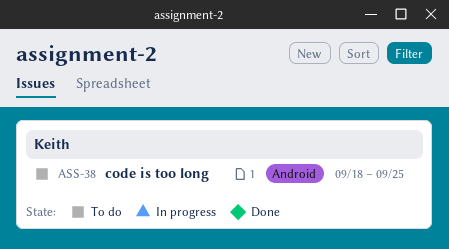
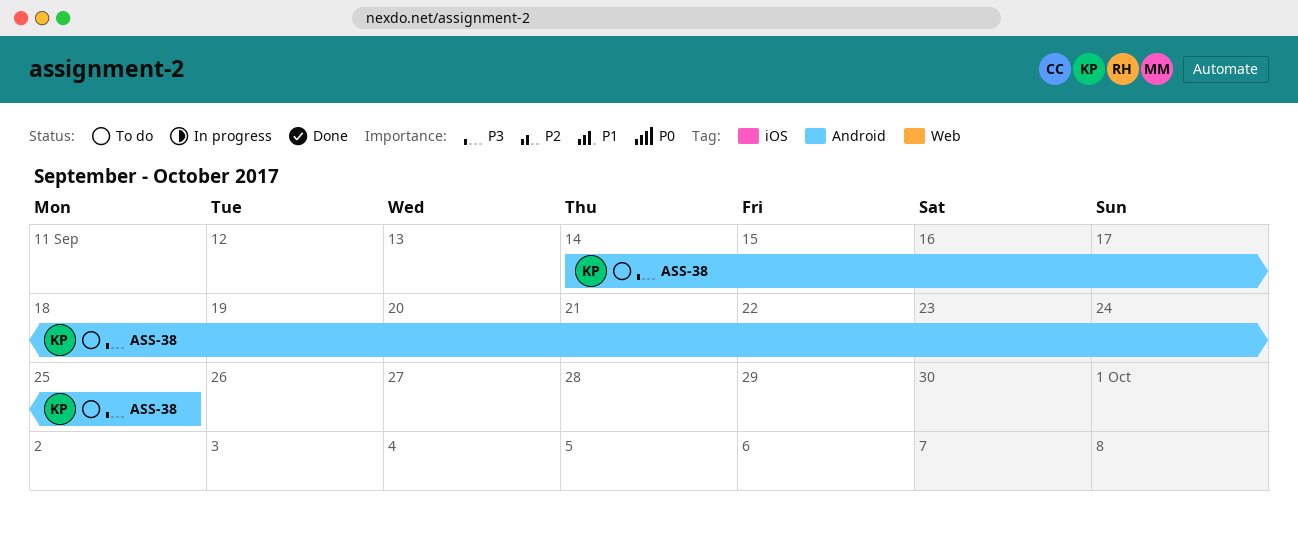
ASS-38, start: Sep 18 -> Sep 14

